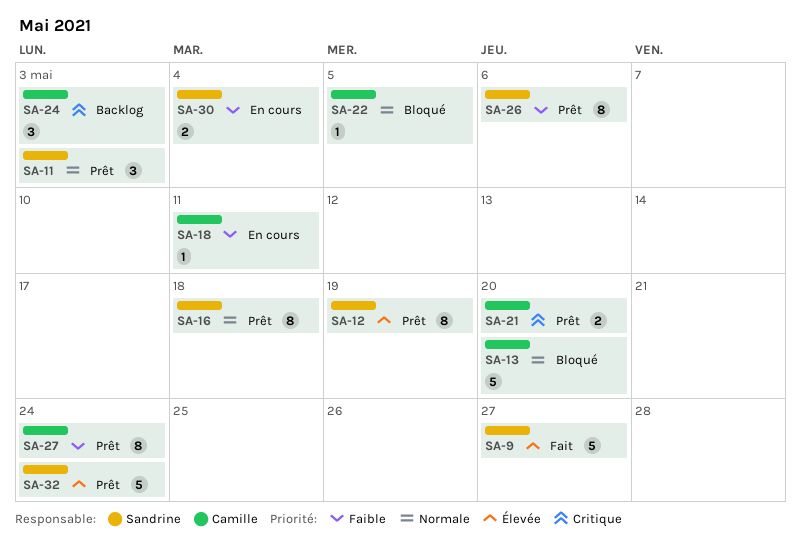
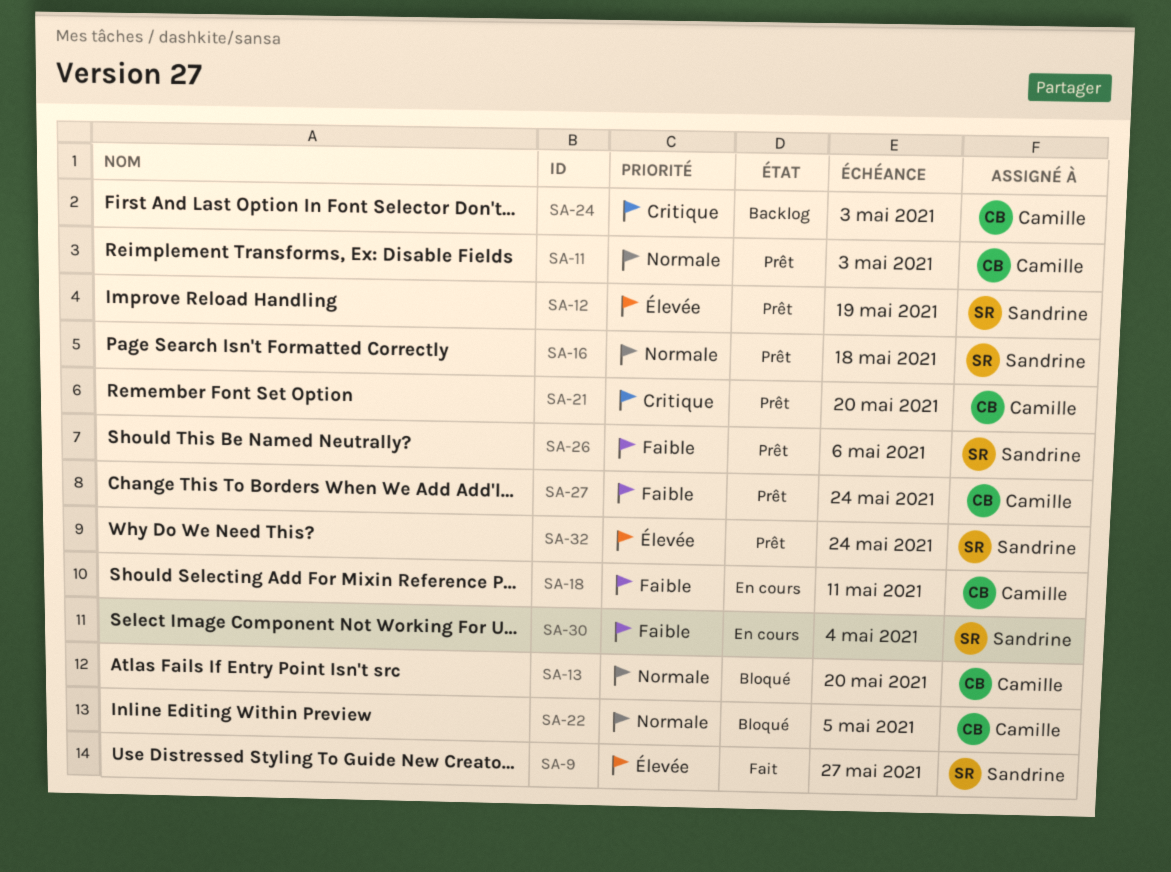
SA-11, owner: Sandrine -> Camille

